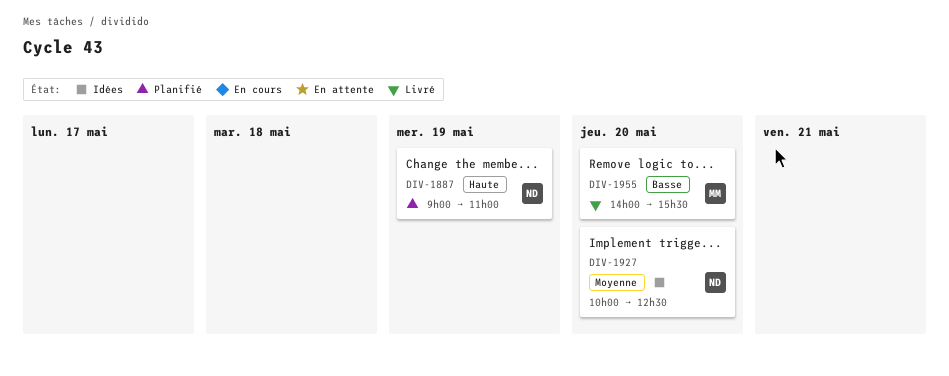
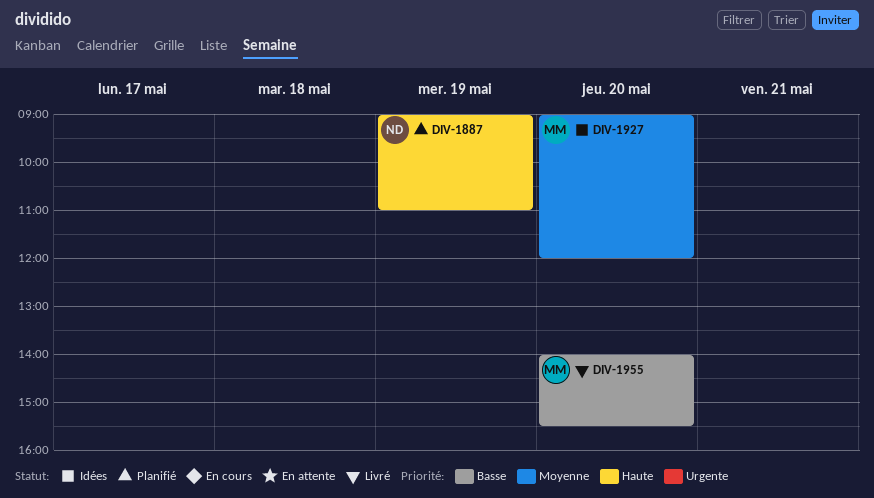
DIV-1927, owner: ND -> MM
DIV-1927, begins: 10:00 -> 09:00
DIV-1927, ends: 12:30 -> 12:00

